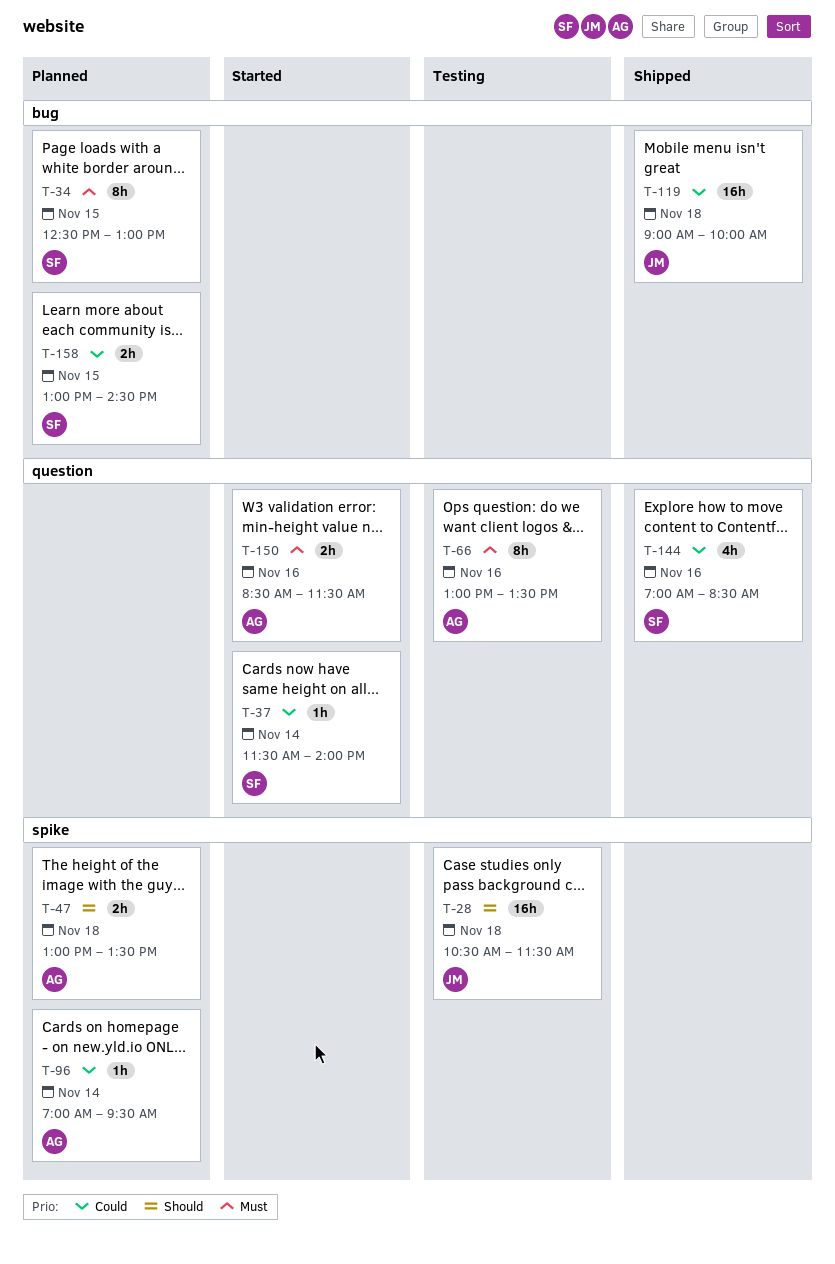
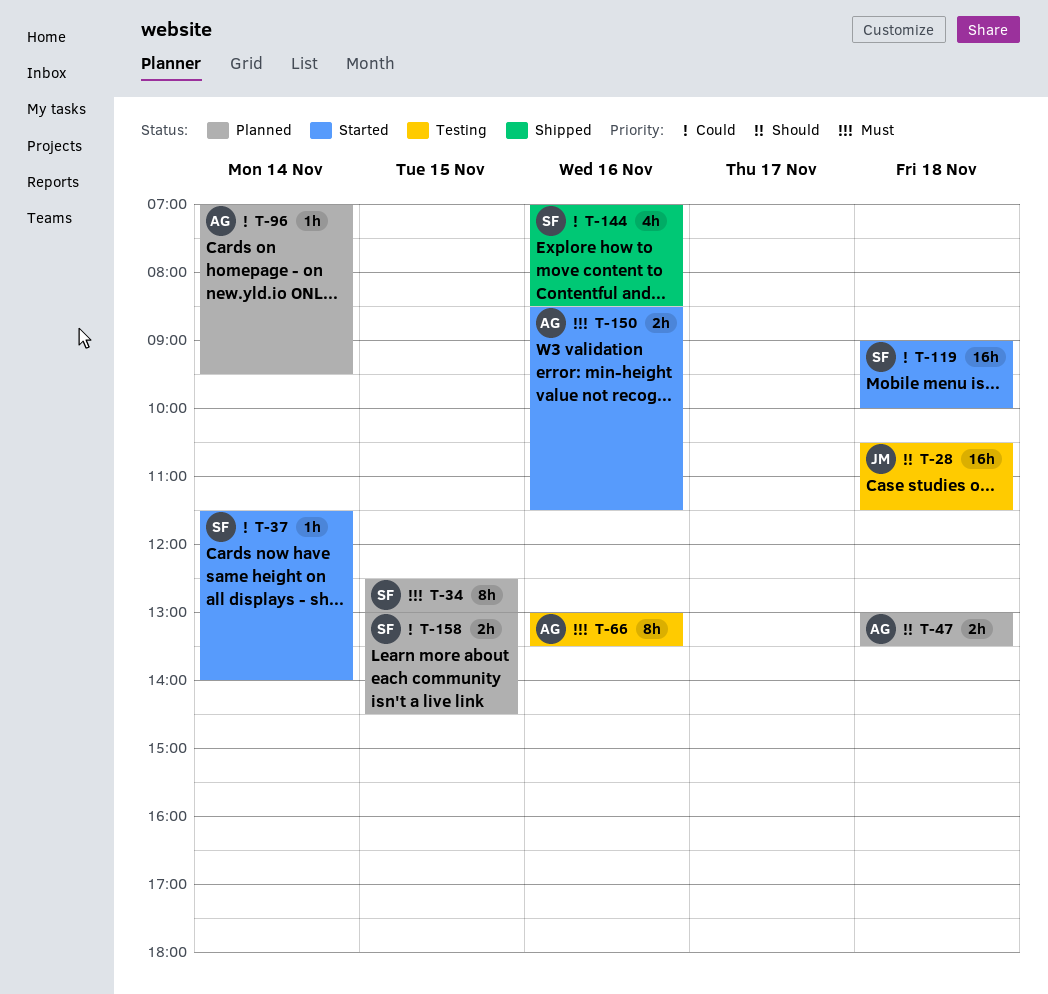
T-119, status: Shipped -> Started
T-119, owner: JM -> SF

